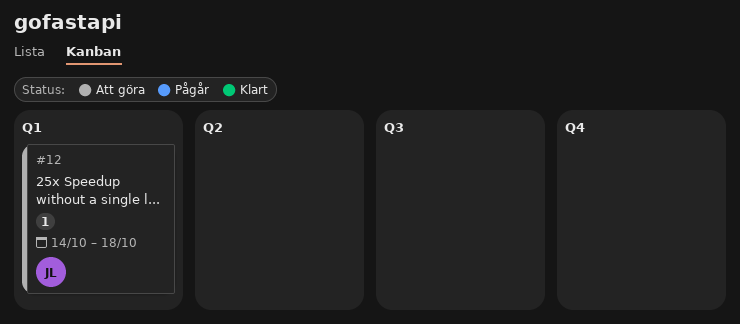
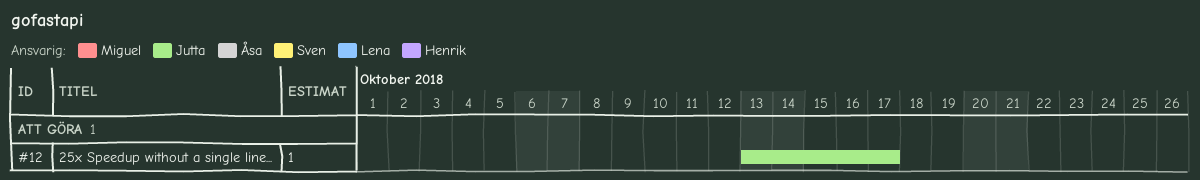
#12, start: Oct 14 -> Oct 13
#12, due: Oct 18 -> Oct 17

